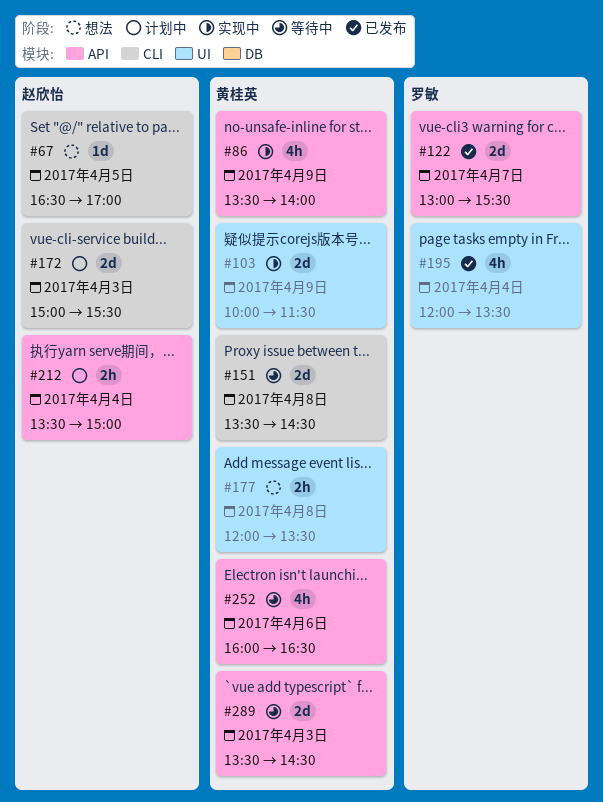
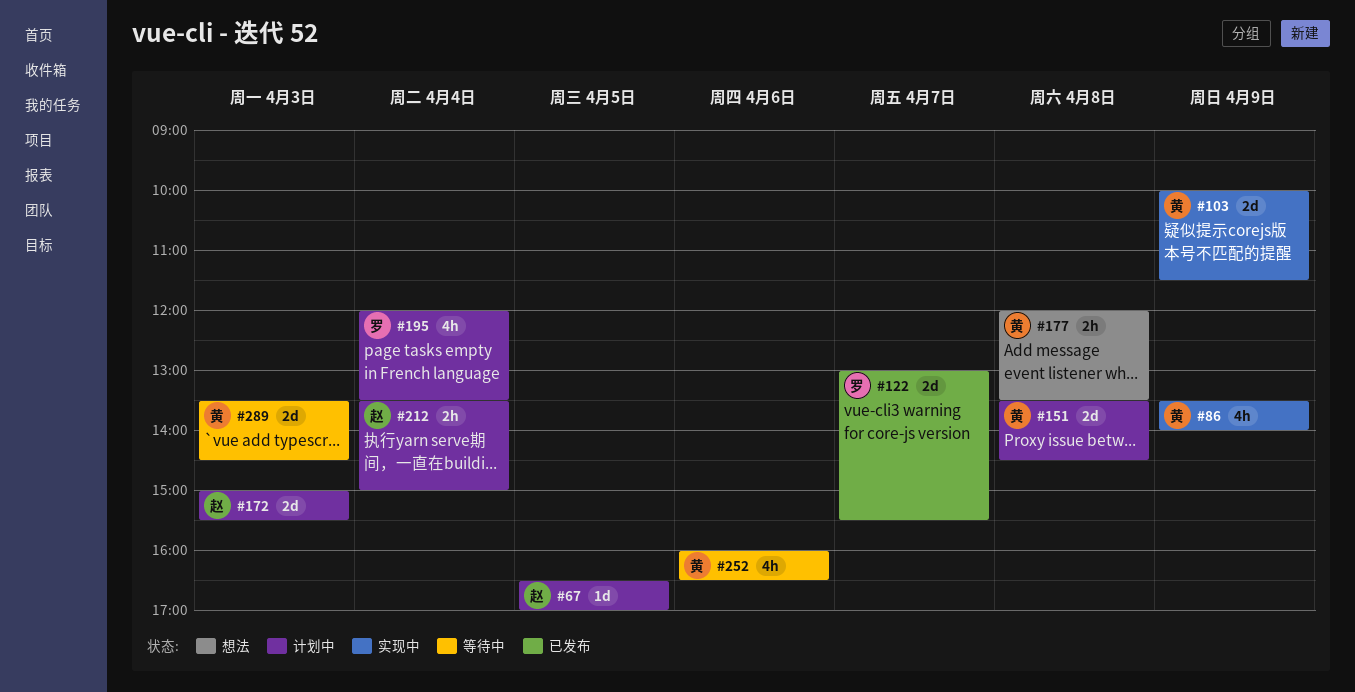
#67, status: 想法 -> 计划中
#151, status: 等待中 -> 计划中
#195, status: 已发布 -> 计划中

